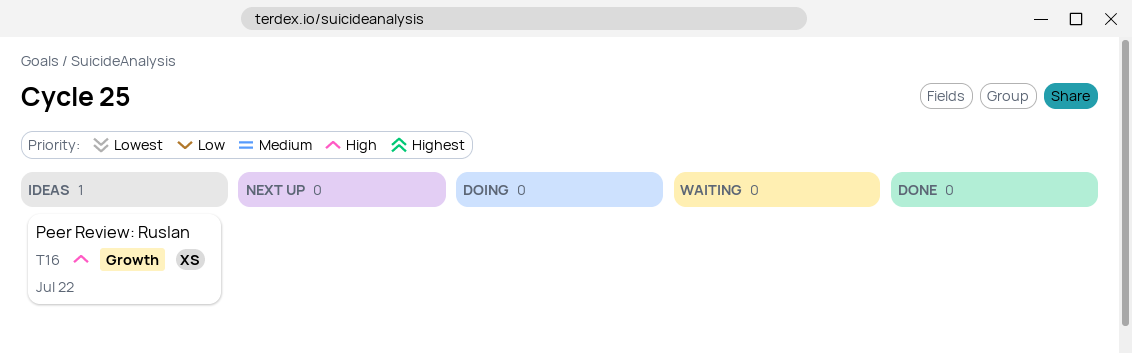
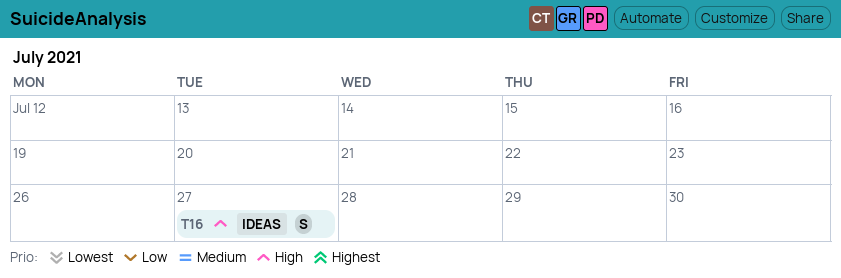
T16, estimate: XS -> S
T16, due: Jul 22 -> Jul 27

